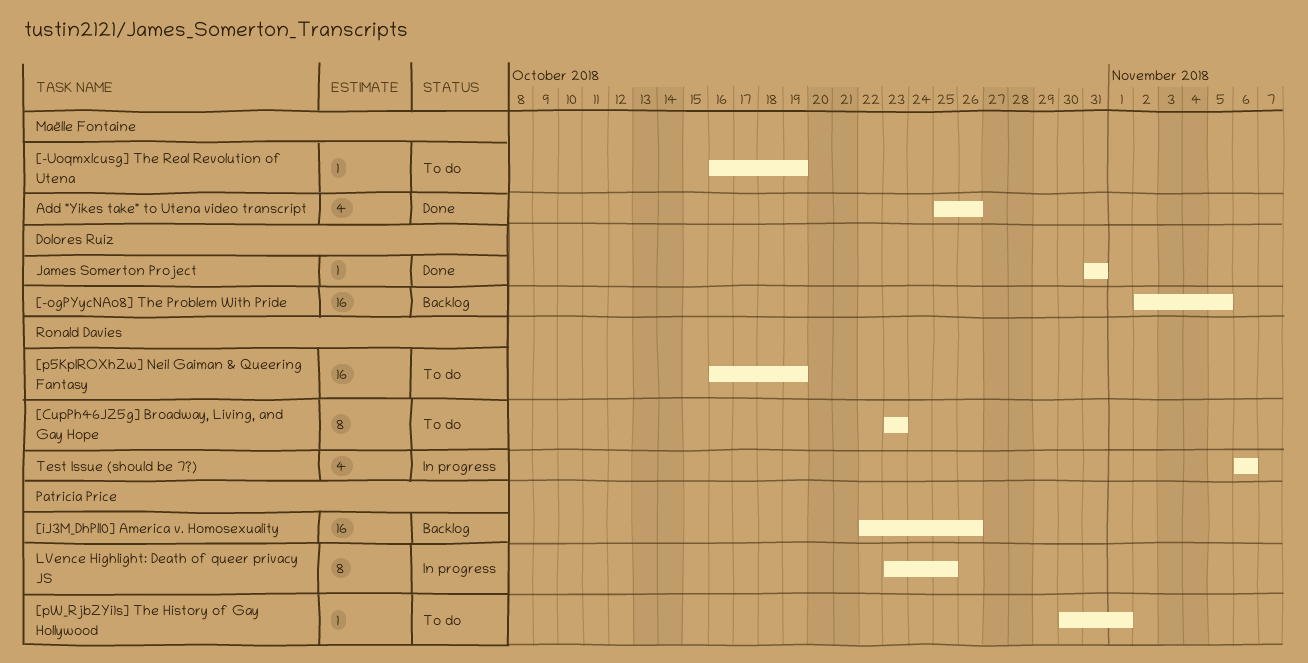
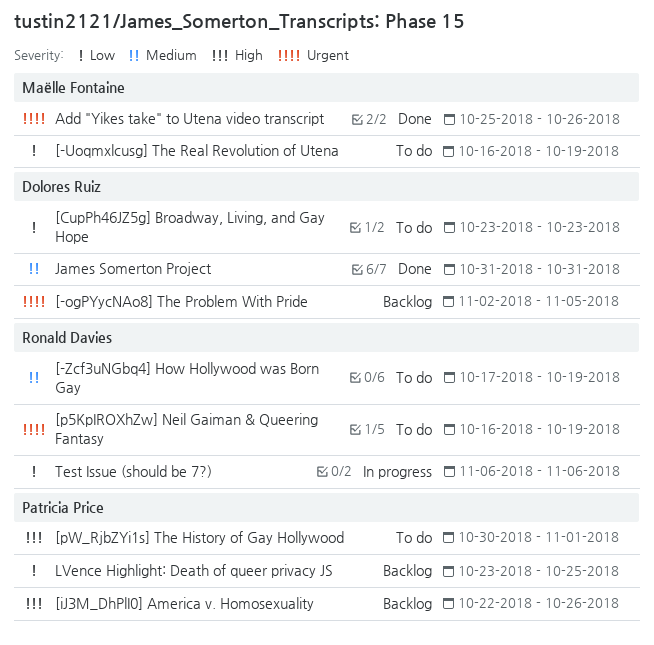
[-Zcf3uNGbq4] How Hollywood was Born Gay: none -> present
[CupPh46JZ5g] Broadway, Living, and Gay Hope, owner: Ronald Davies -> Dolores Ruiz
LVence Highlight: Death of queer privacy JS, status: In progress -> Backlog

